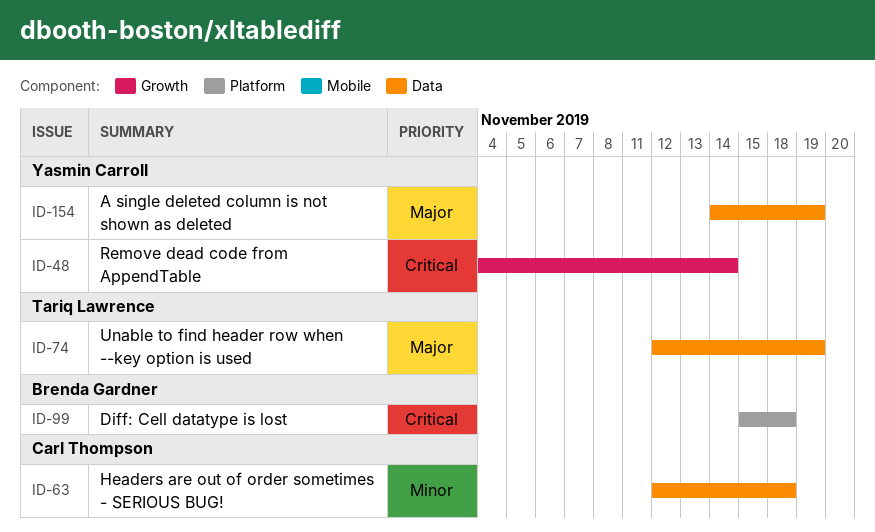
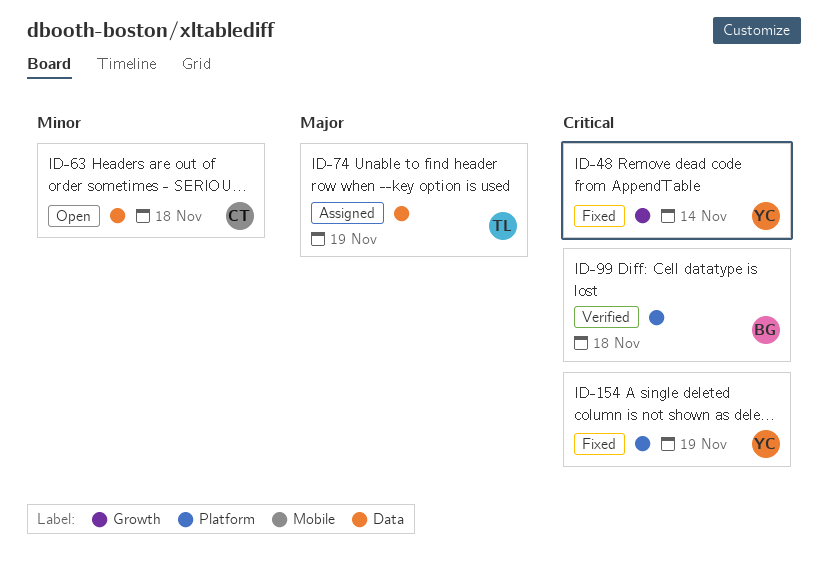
ID-154, priority: Major -> Critical
ID-154, label: Data -> Platform

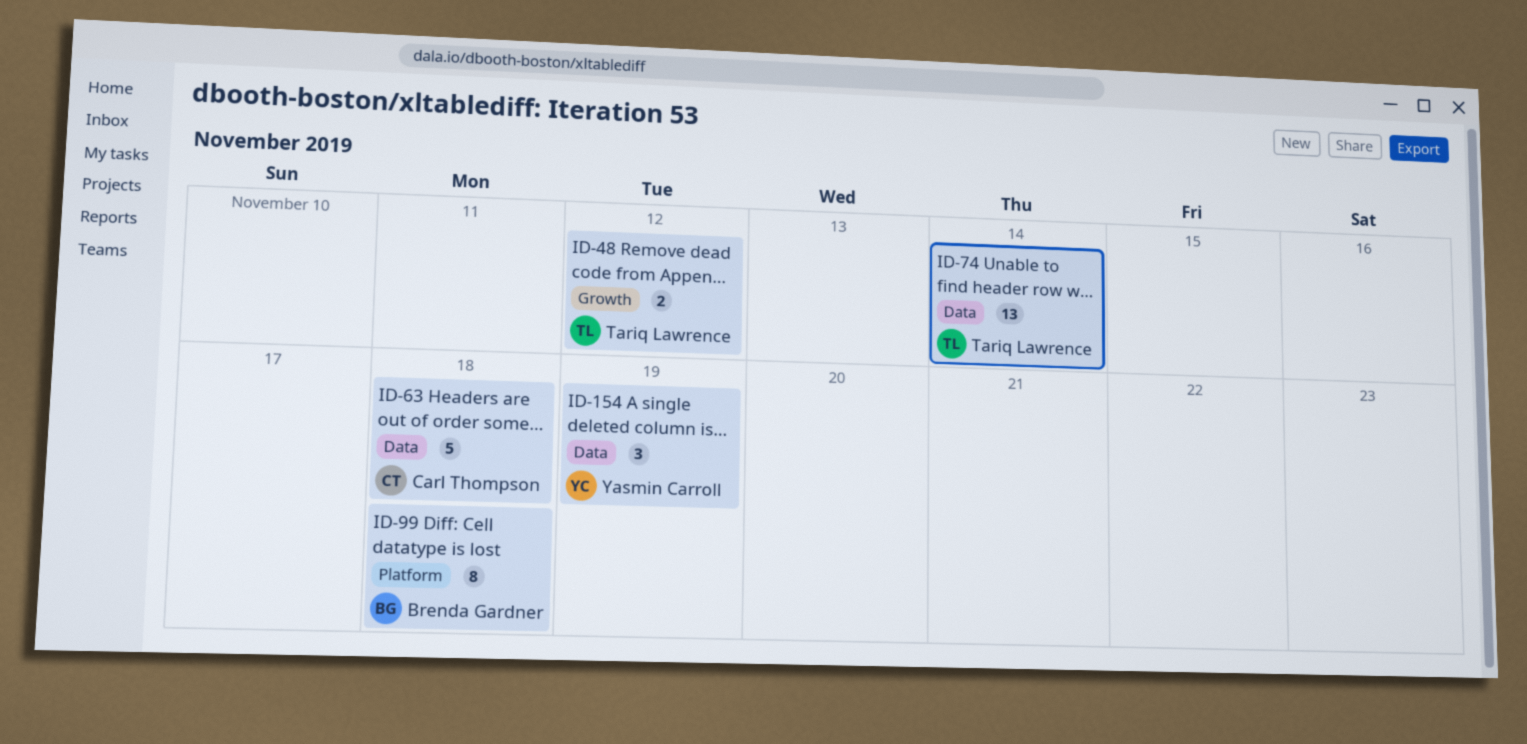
ID-48, owner: Yasmin Carroll -> Tariq Lawrence
ID-48, due: Nov 14 -> Nov 12
ID-74, due: Nov 19 -> Nov 14
ID-154, label: Platform -> Data

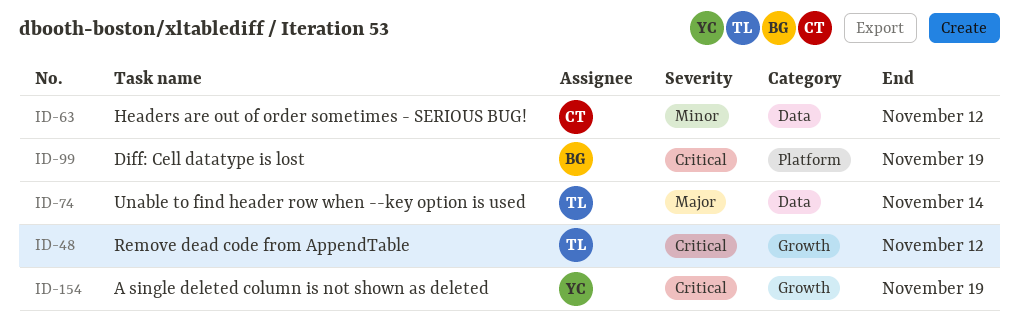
ID-63, due: Nov 18 -> Nov 12
ID-99, due: Nov 18 -> Nov 19
ID-154, label: Data -> Growth

